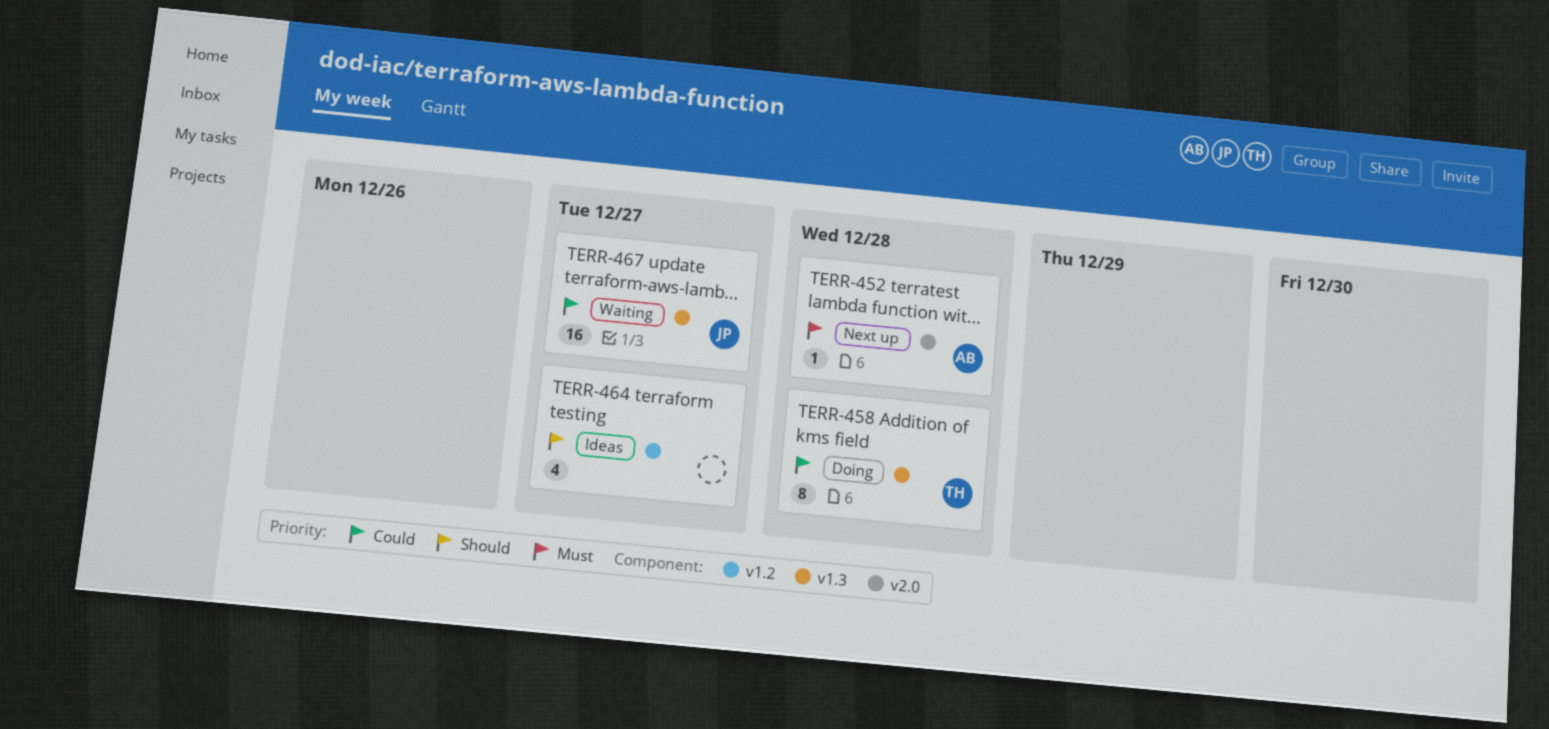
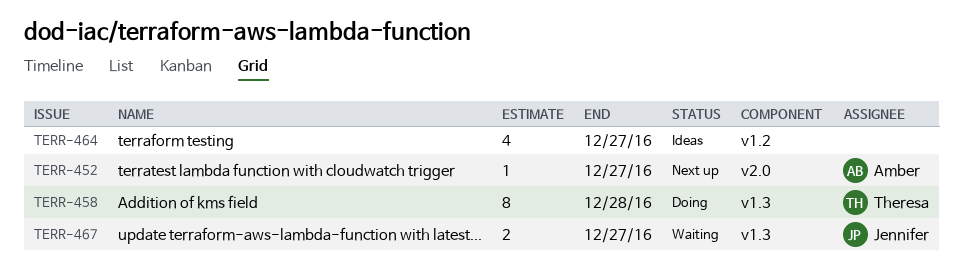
TERR-452, due: Dec 28 -> Dec 27
TERR-467, estimate: 16 -> 2

